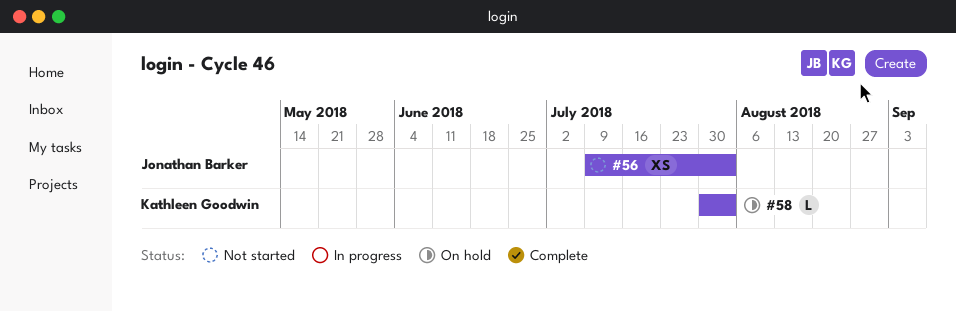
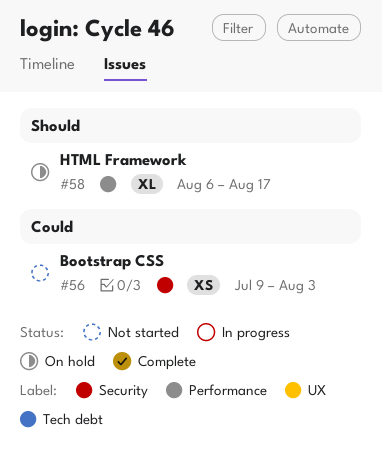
#58, estimate: L -> XL
#58, start: Jul 30 -> Aug 6
#58, due: Aug 3 -> Aug 17

